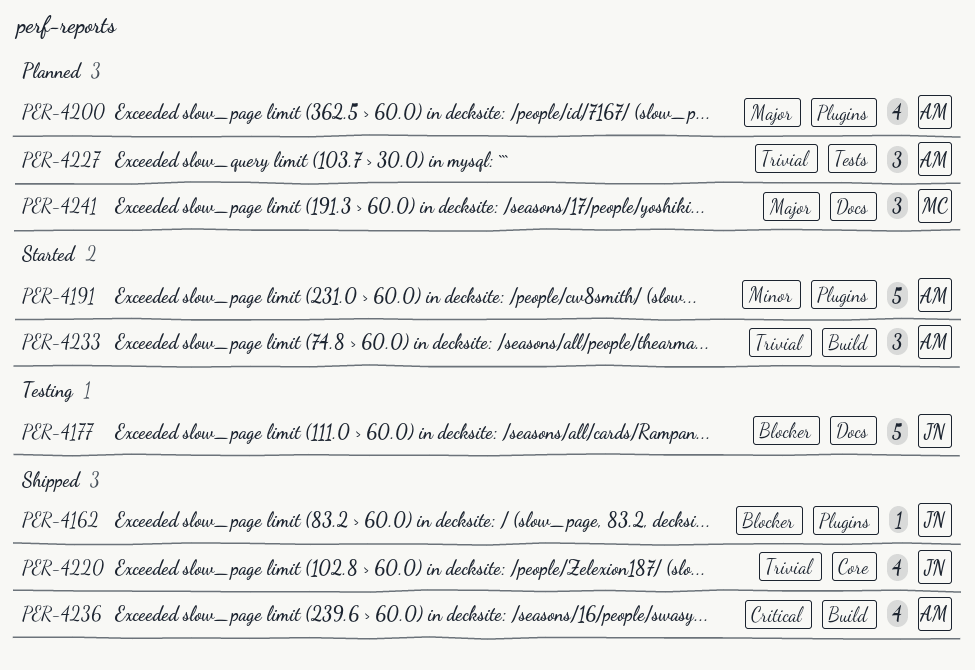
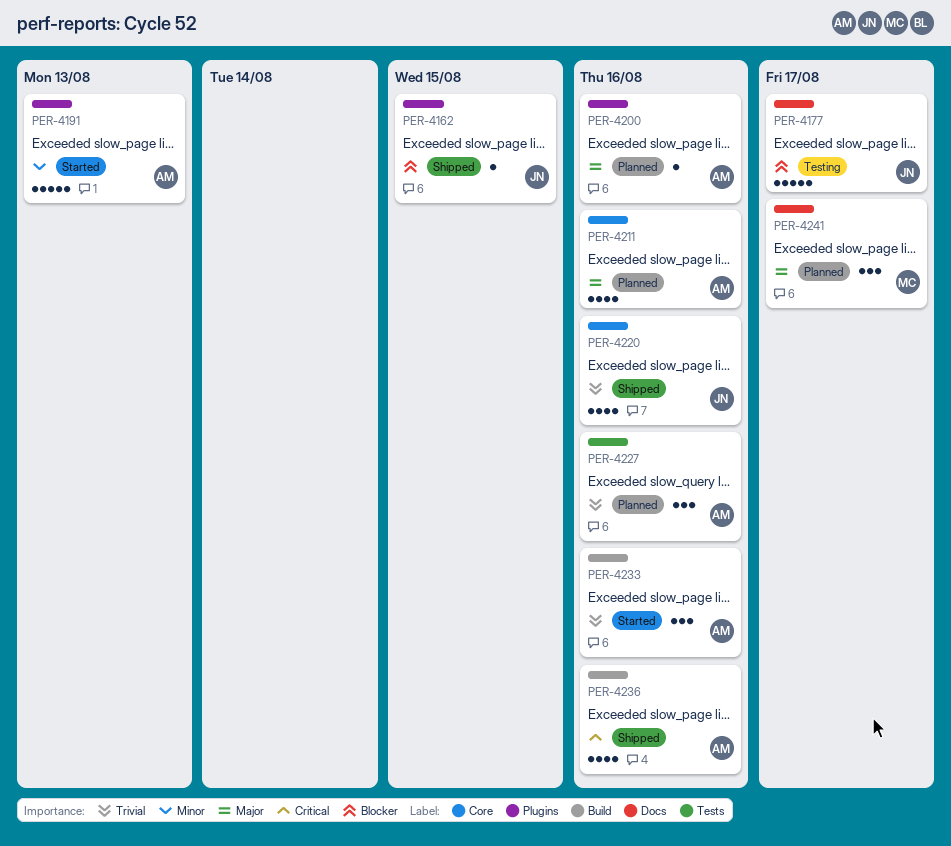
PER-4200, estimate: 4 -> 1
PER-4211: none -> present

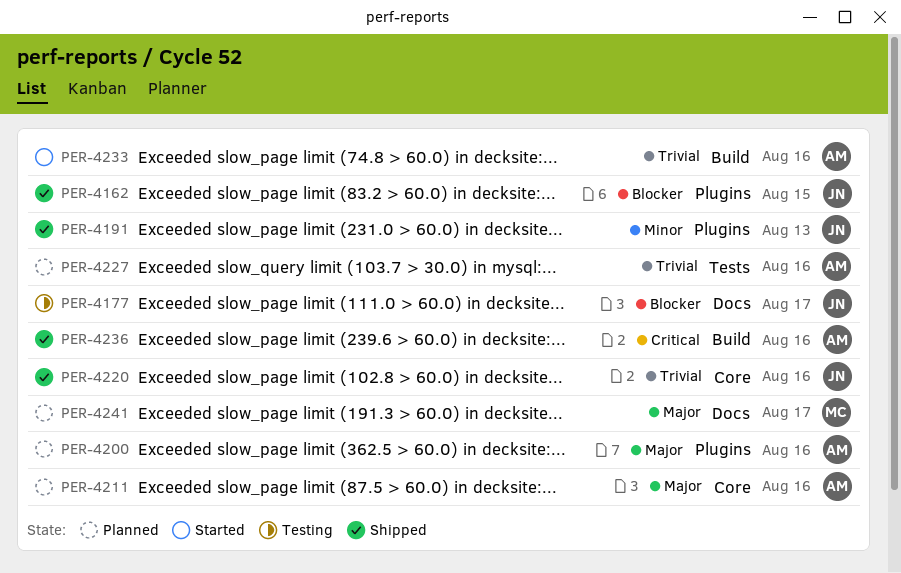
PER-4191, status: Started -> Shipped
PER-4191, owner: AM -> JN

